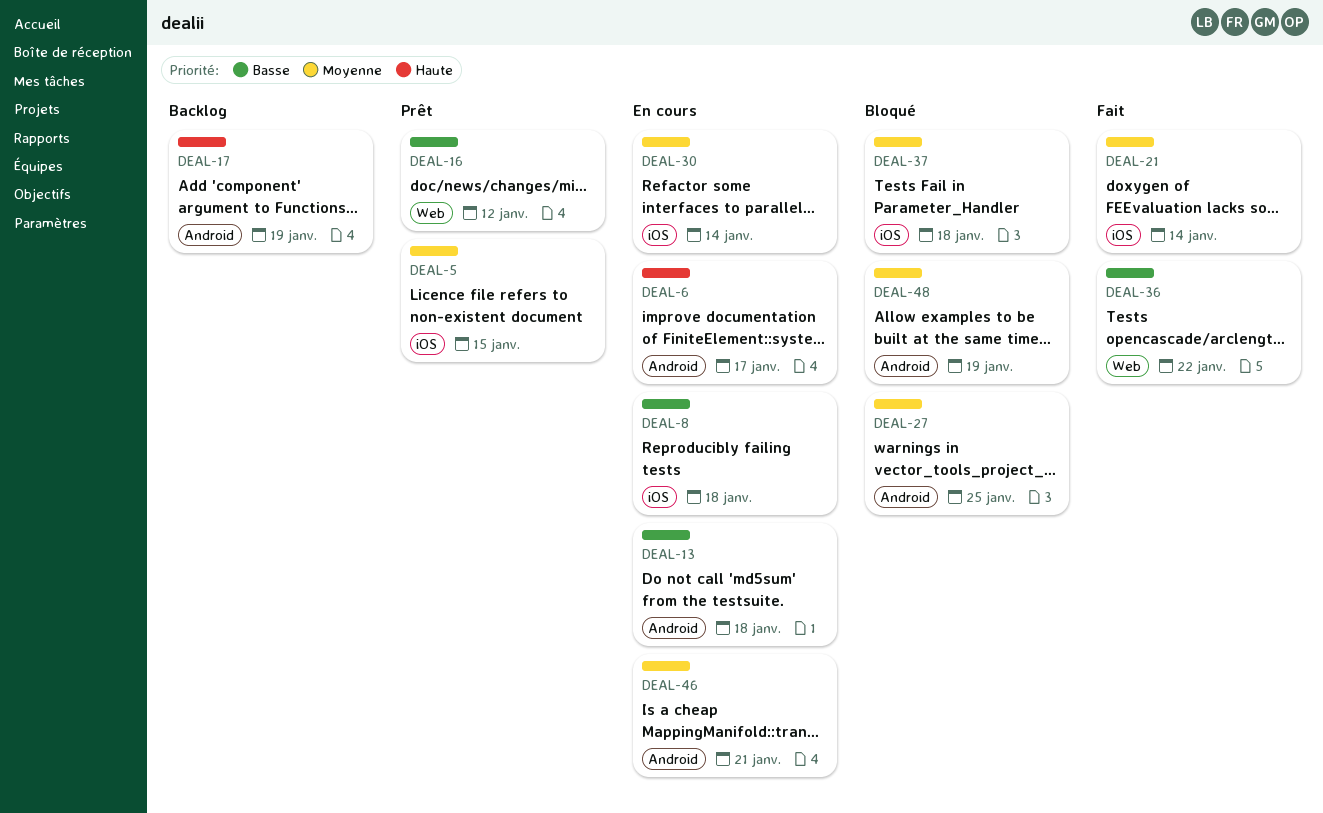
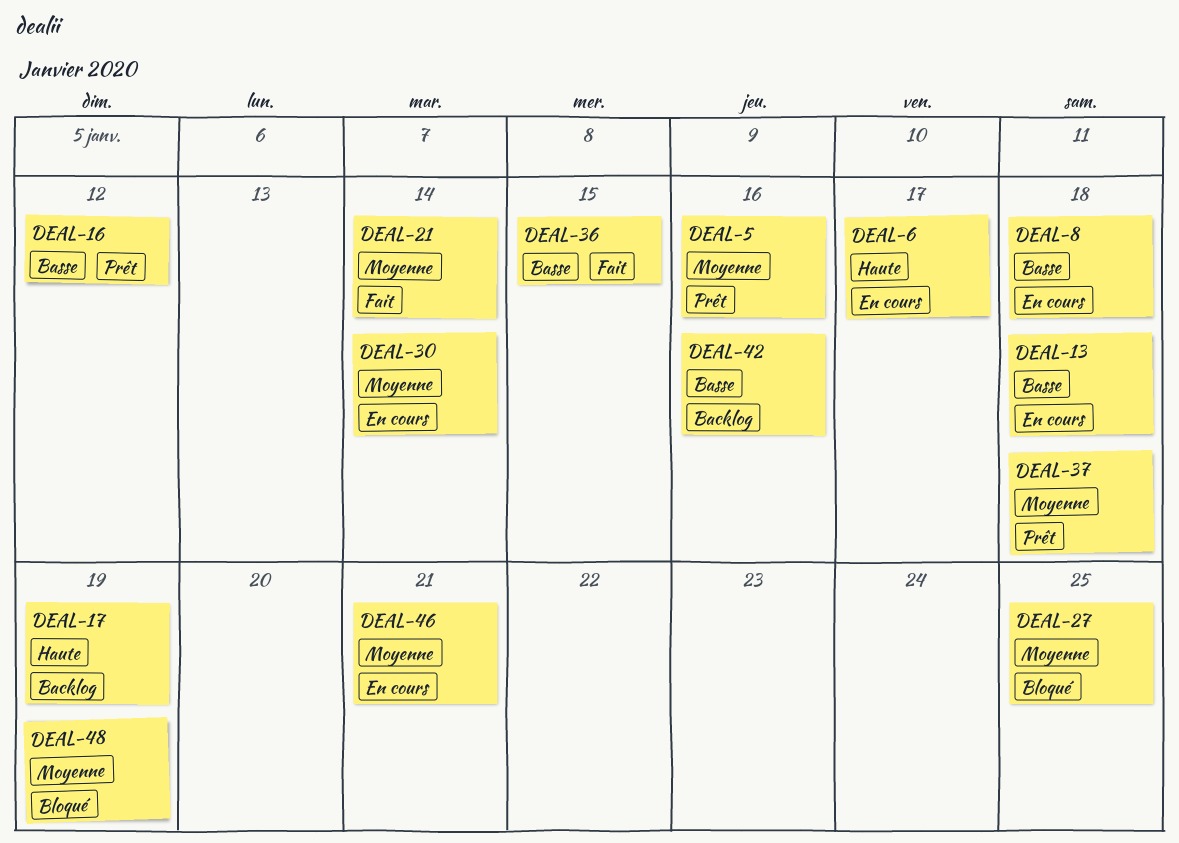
DEAL-5, due: Jan 15 -> Jan 16
DEAL-36, due: Jan 22 -> Jan 15
DEAL-37, status: Bloqué -> Prêt
DEAL-42: none -> present

